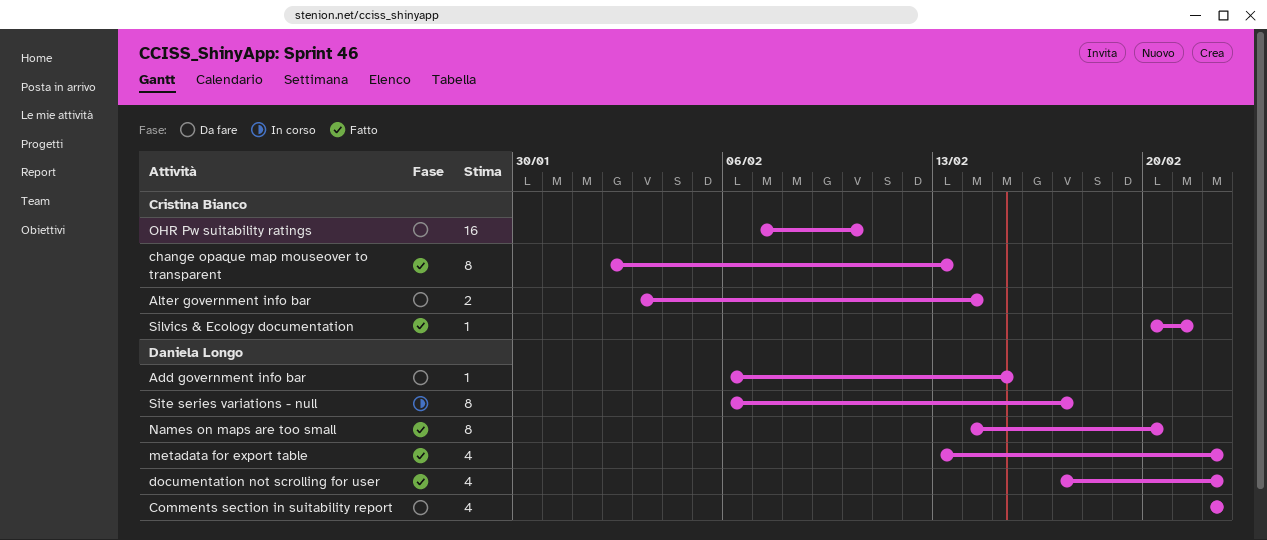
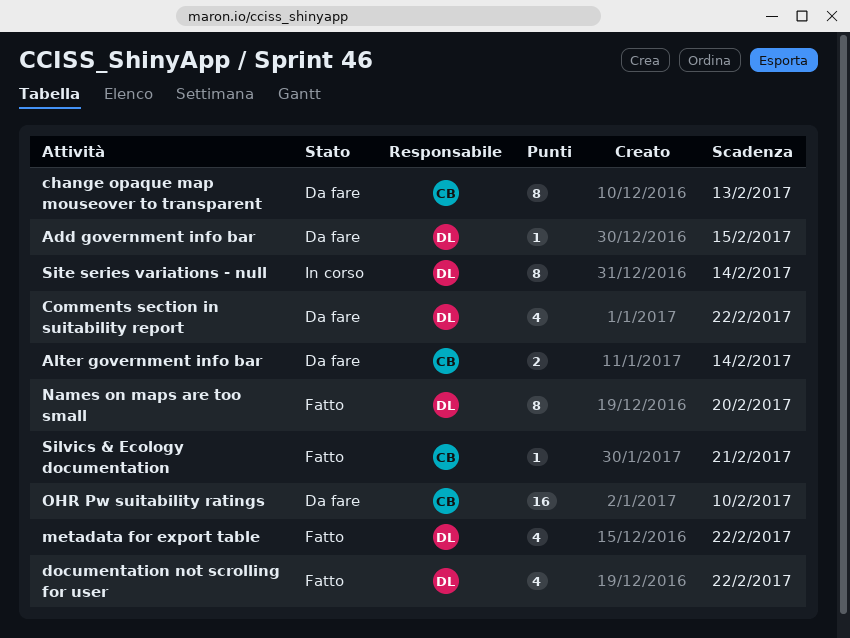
change opaque map mouseover to transparent, status: Fatto -> Da fare
Site series variations - null, due: Feb 17 -> Feb 14

